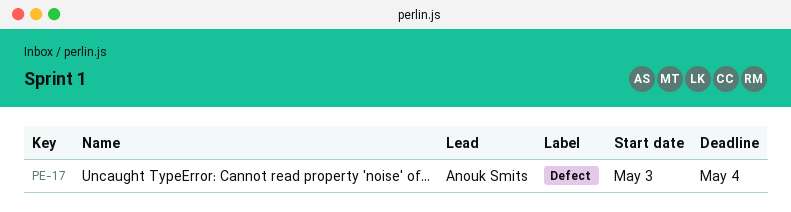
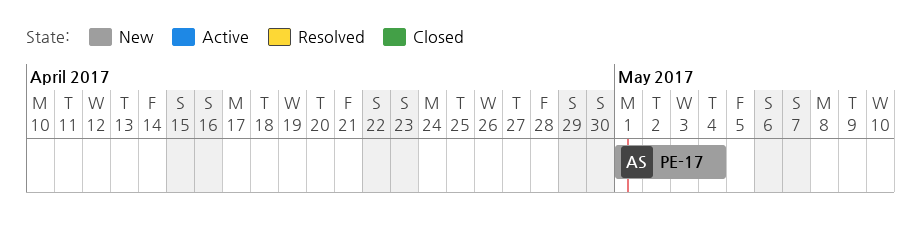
PE-17, start: May 3 -> May 1

